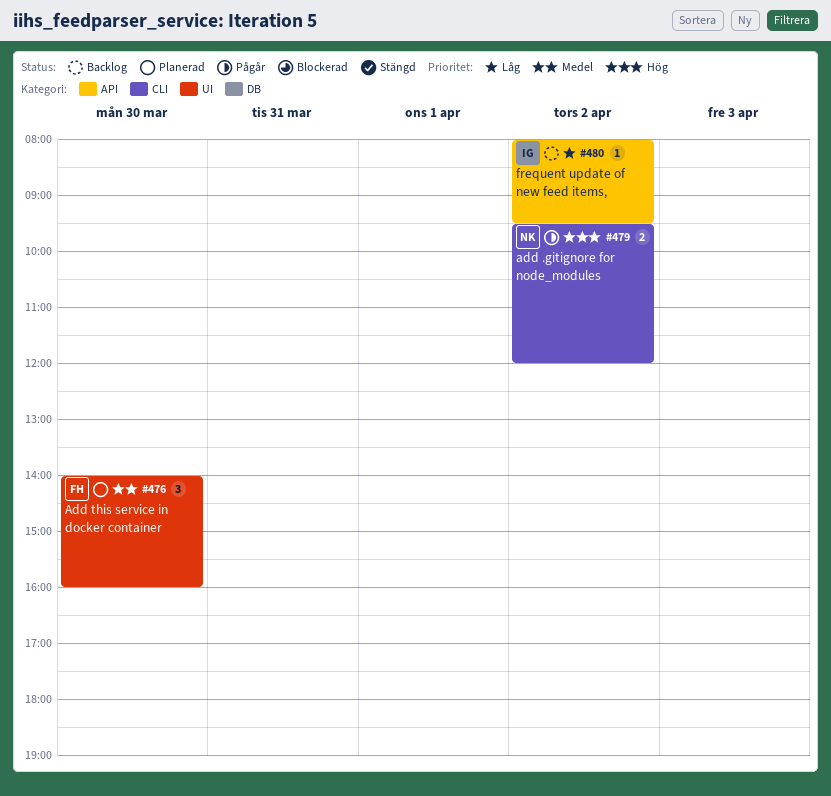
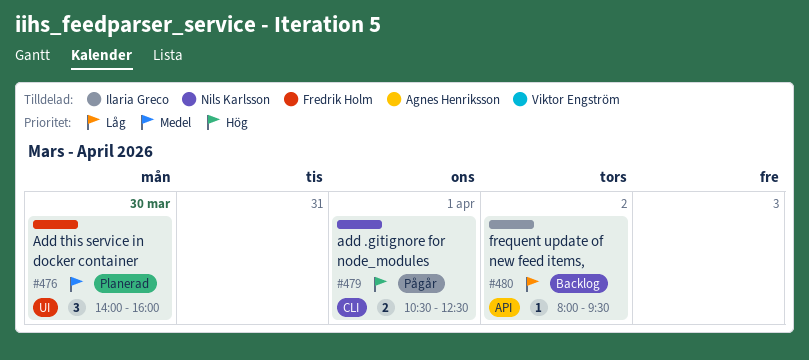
#479, day: Apr 2 -> Apr 1
#479, begins: 09:30 -> 10:30
#479, ends: 12:00 -> 12:30

